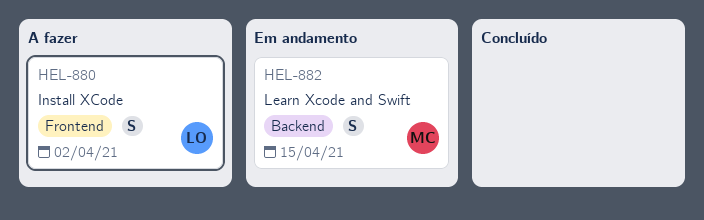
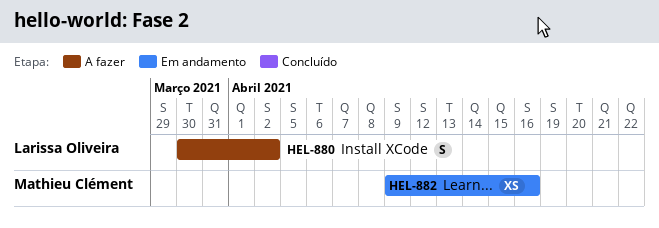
HEL-882, estimate: S -> XS
HEL-882, due: Apr 15 -> Apr 16

